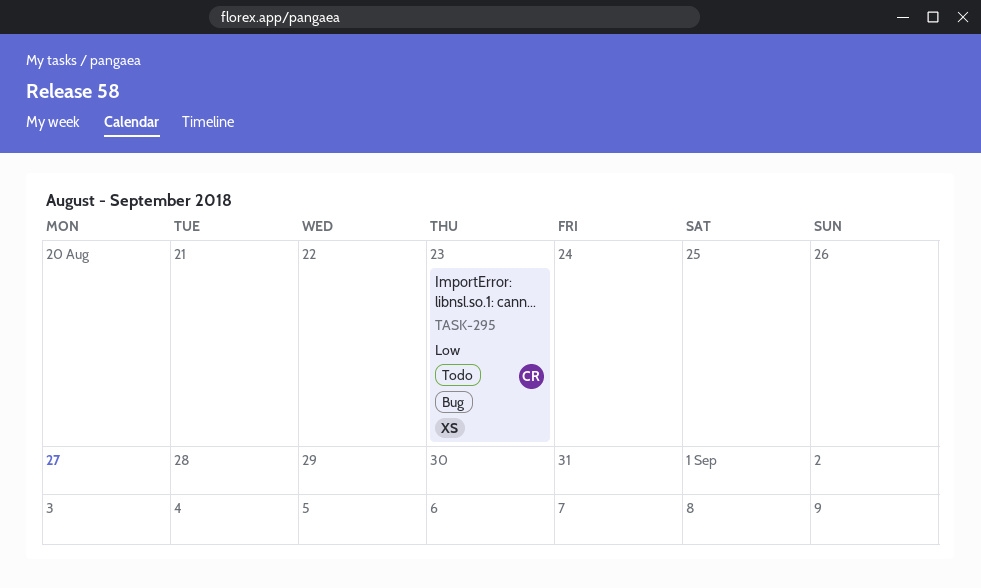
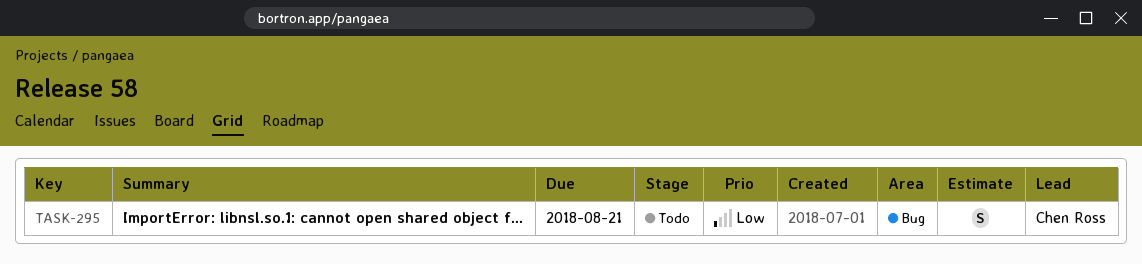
TASK-295, estimate: XS -> S
TASK-295, due: Aug 23 -> Aug 21

